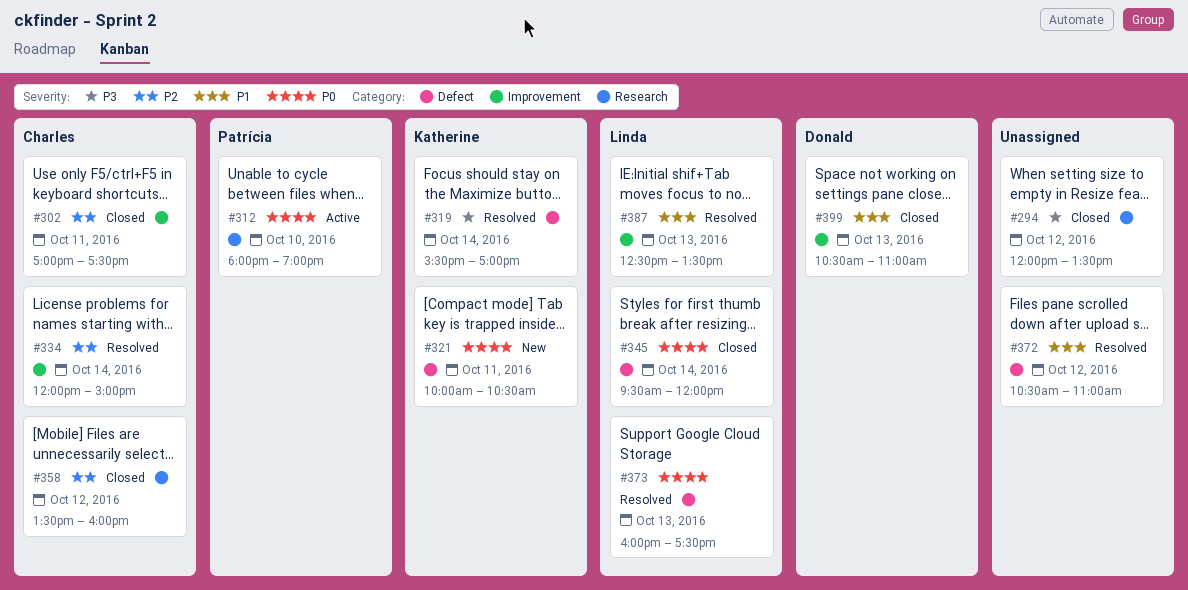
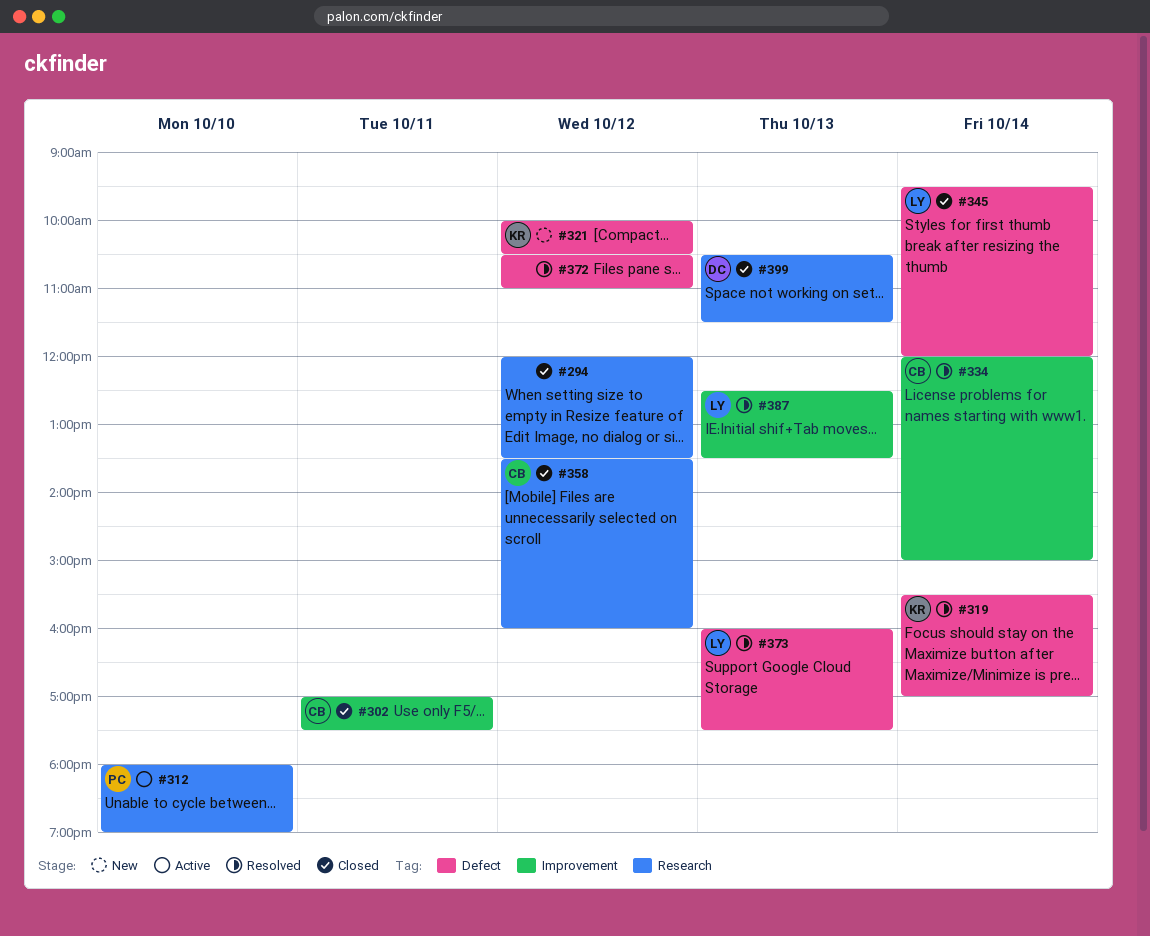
#321, day: Oct 11 -> Oct 12
#399, label: Improvement -> Research
#399, ends: 11:00 -> 11:30

